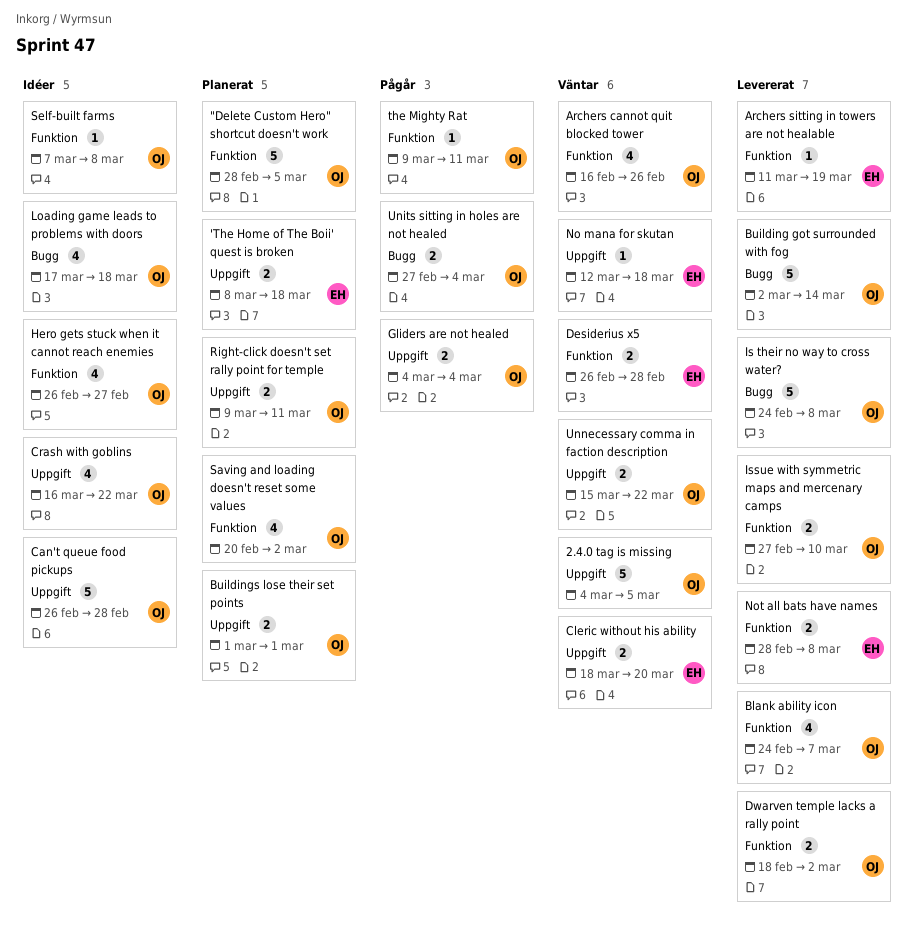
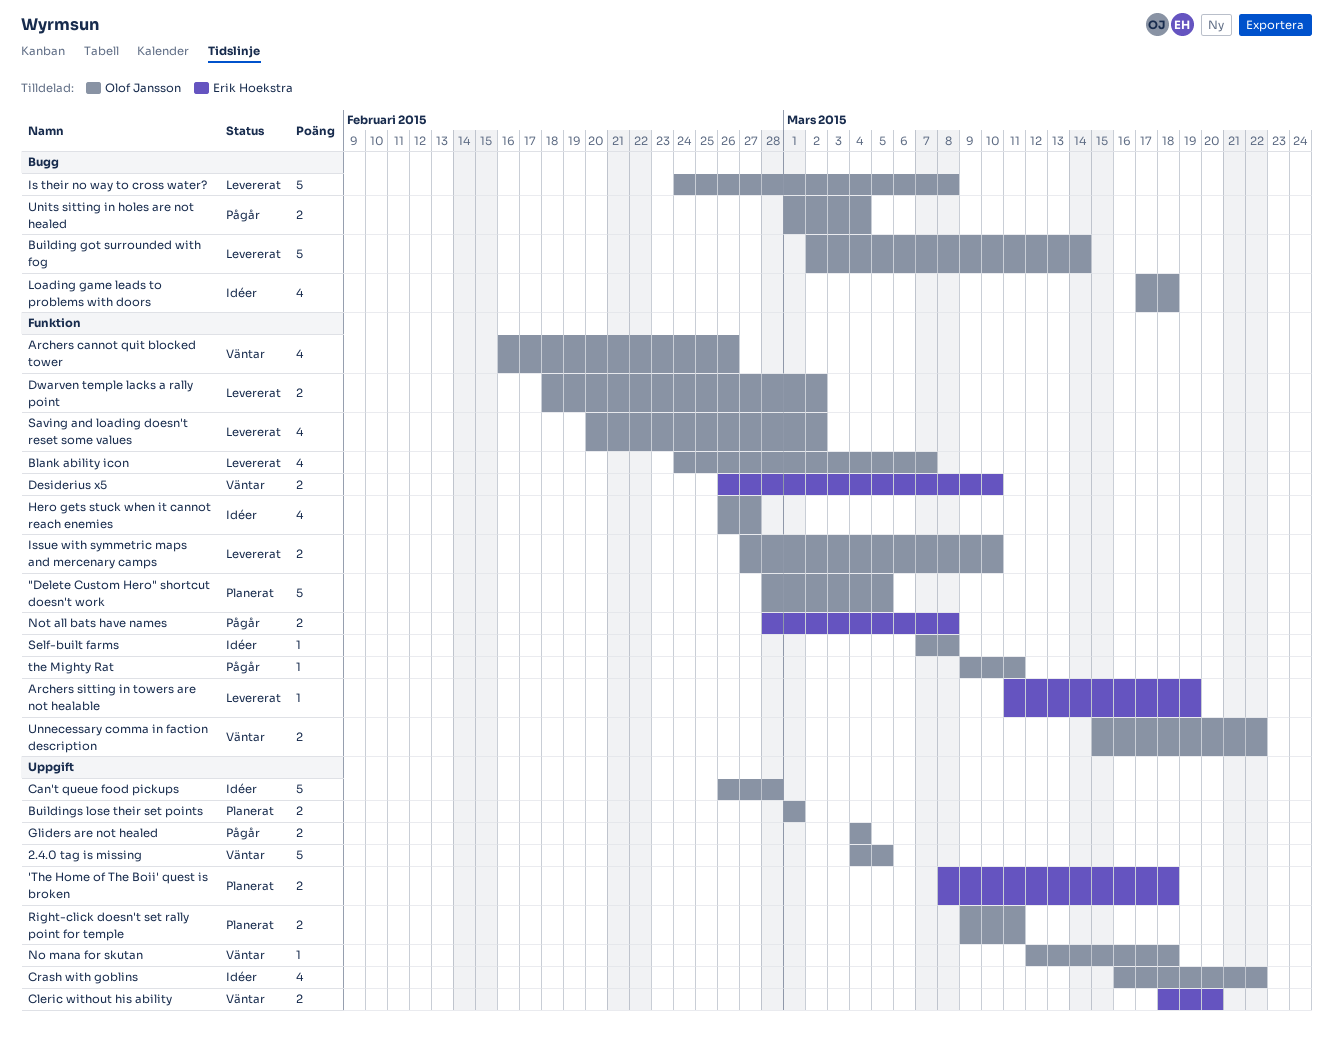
Desiderius x5, due: Feb 28 -> Mar 10
No mana for skutan, owner: Erik Hoekstra -> Olof Jansson
Not all bats have names, status: Levererat -> Pågår
Saving and loading doesn't reset some values, status: Planerat -> Levererat
Units sitting in holes are not healed, start: Feb 27 -> Mar 1
Unnecessary comma in faction description, label: Uppgift -> Funktion

